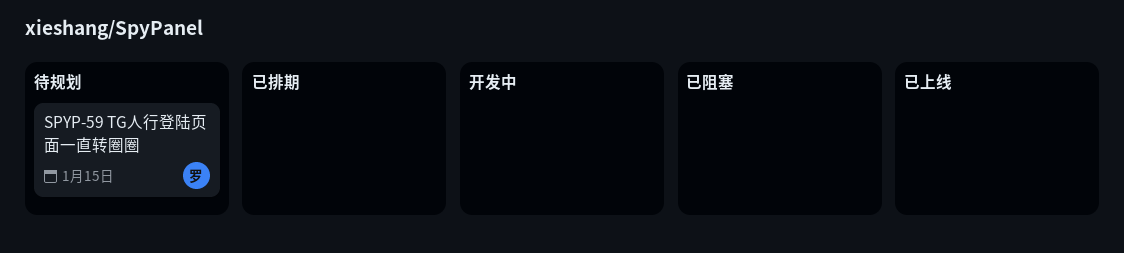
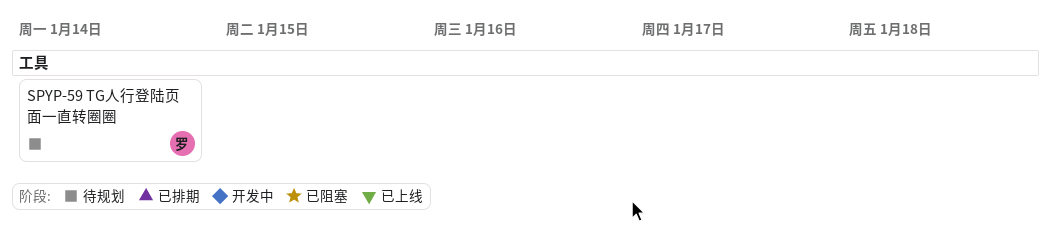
SPYP-59, due: Jan 15 -> Jan 14

